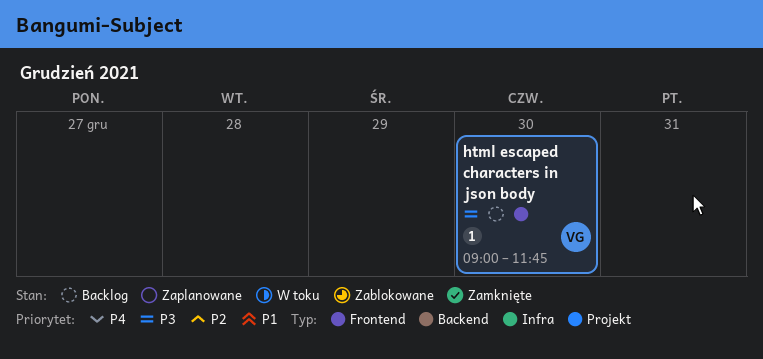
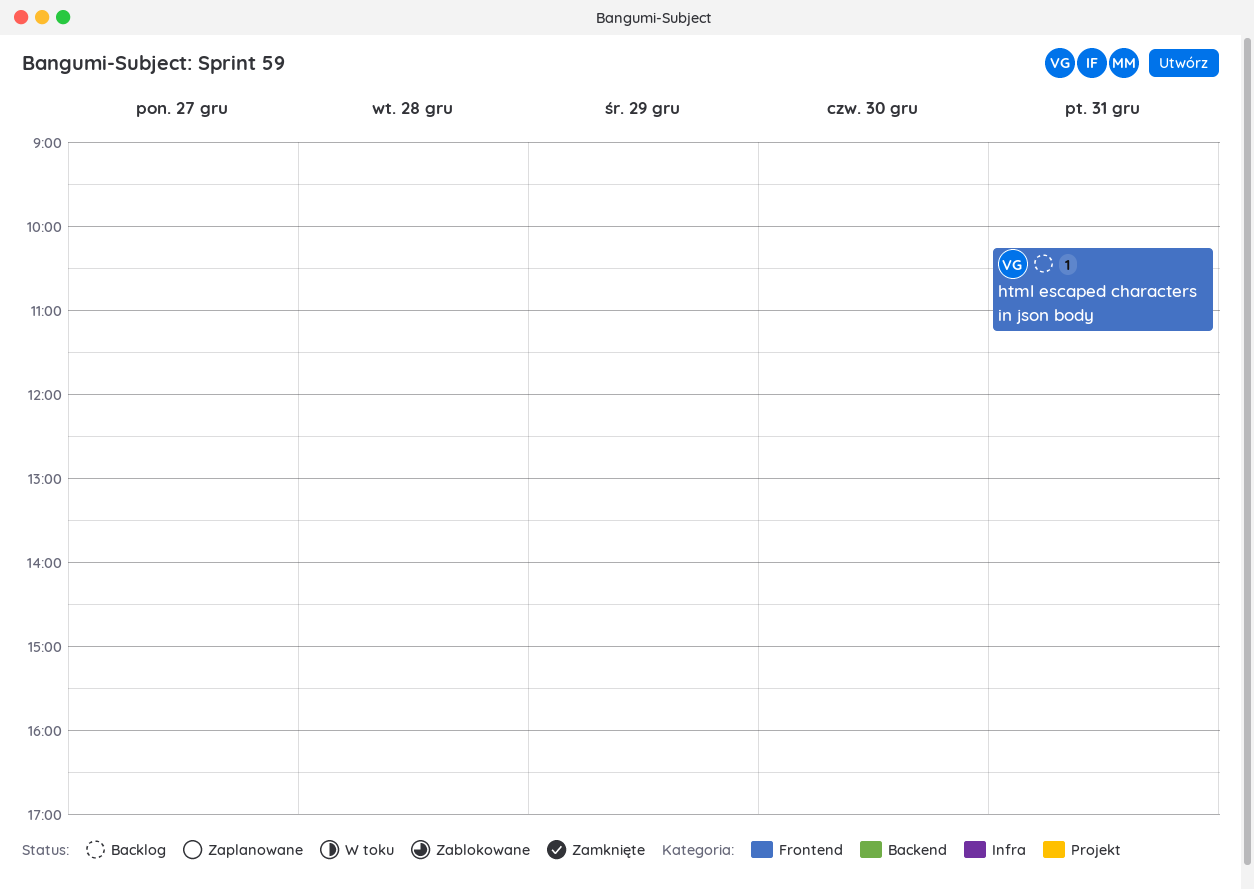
html escaped characters in json body, day: Dec 30 -> Dec 31
html escaped characters in json body, begins: 09:00 -> 10:15
html escaped characters in json body, ends: 11:45 -> 11:15

